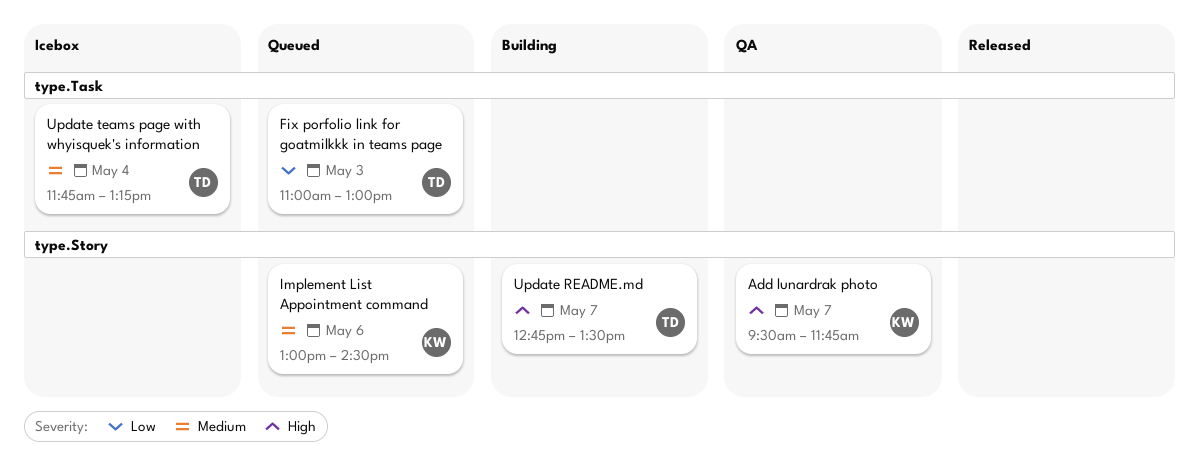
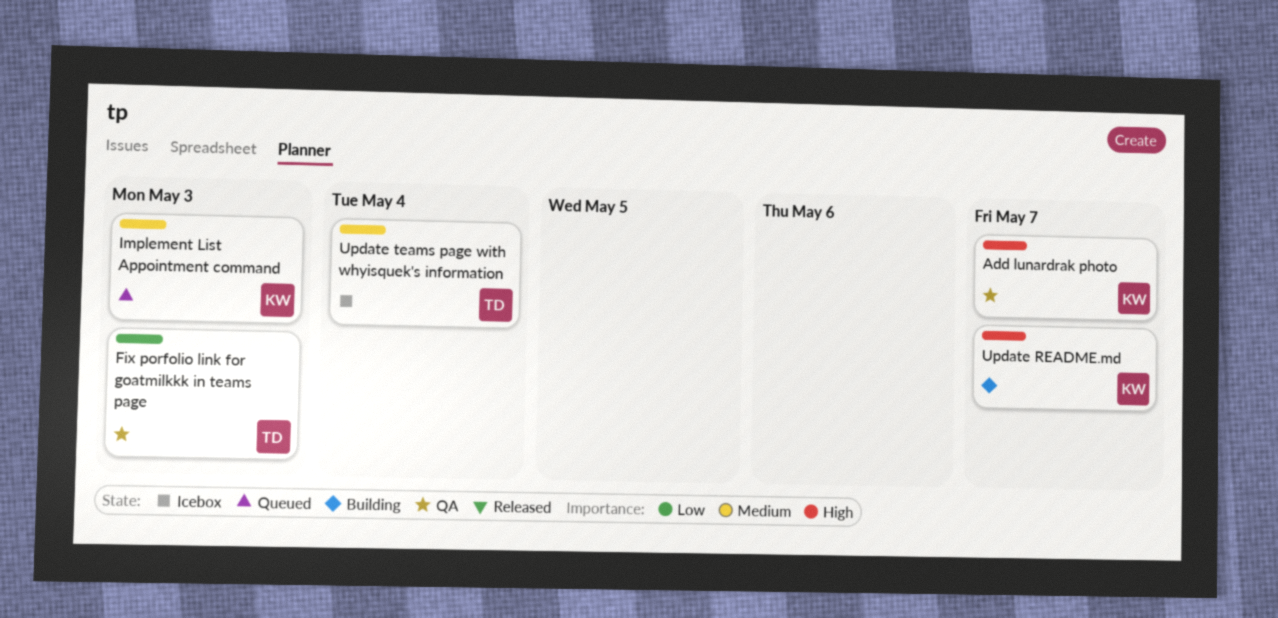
Fix porfolio link for goatmilkkk in teams page, status: Queued -> QA
Implement List Appointment command, day: May 6 -> May 3
Update README.md, owner: TD -> KW

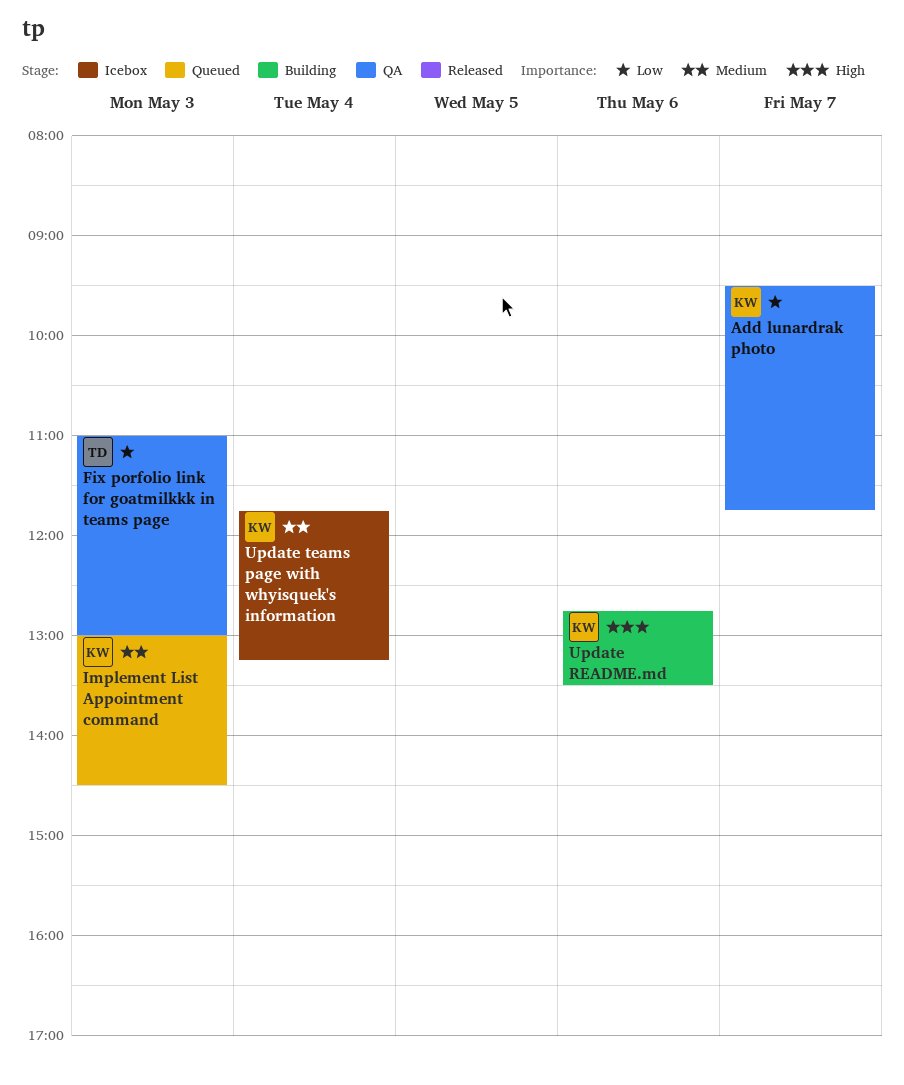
Add lunardrak photo, priority: High -> Low
Update README.md, day: May 7 -> May 6
Update teams page with whyisquek's information, owner: TD -> KW

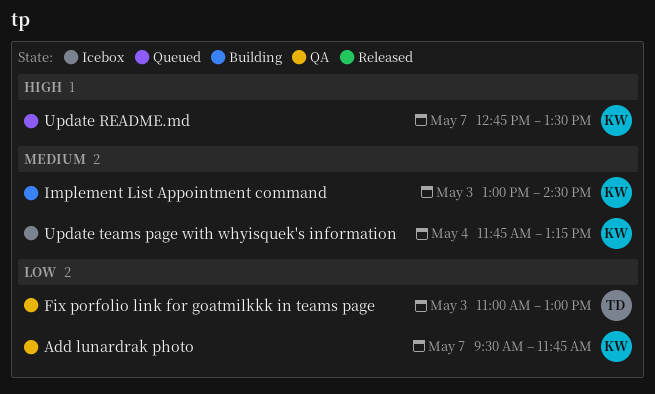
Implement List Appointment command, status: Queued -> Building
Update README.md, status: Building -> Queued
Update README.md, day: May 6 -> May 7

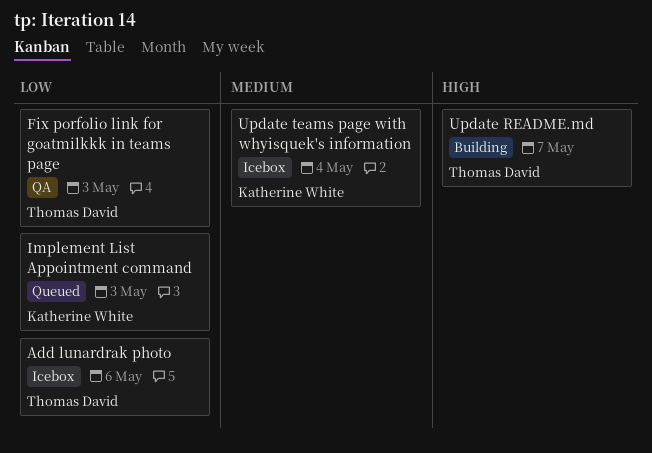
Add lunardrak photo, status: QA -> Icebox
Add lunardrak photo, owner: Katherine White -> Thomas David
Add lunardrak photo, day: May 7 -> May 6
Implement List Appointment command, status: Building -> Queued
Implement List Appointment command, priority: Medium -> Low
Update README.md, status: Queued -> Building
Update README.md, owner: Katherine White -> Thomas David

